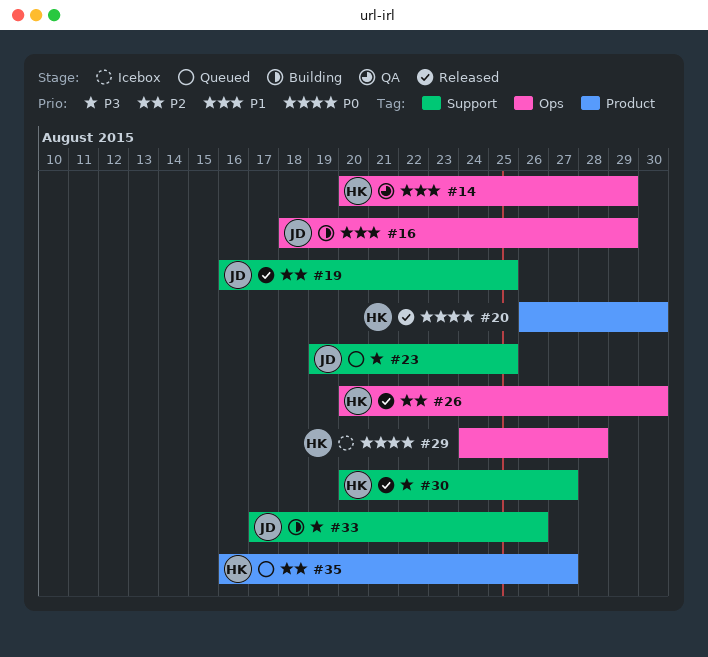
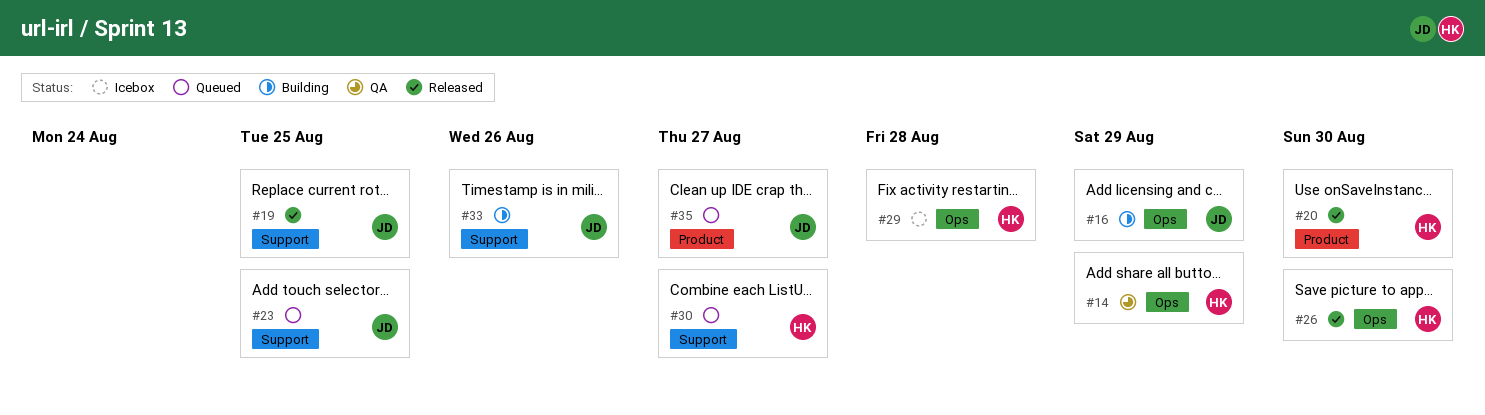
#30, status: Released -> Queued
#35, owner: HK -> JD

